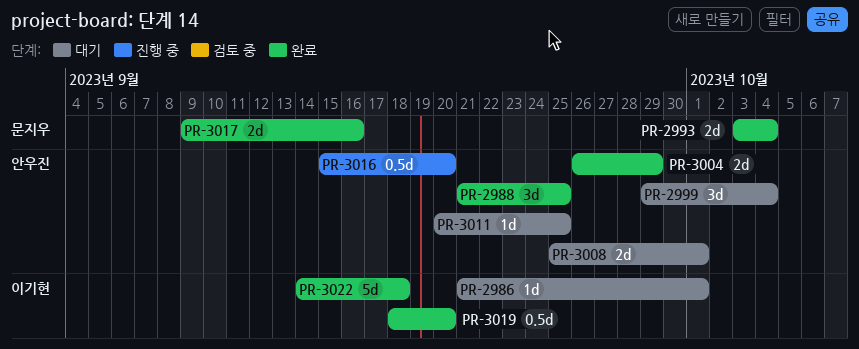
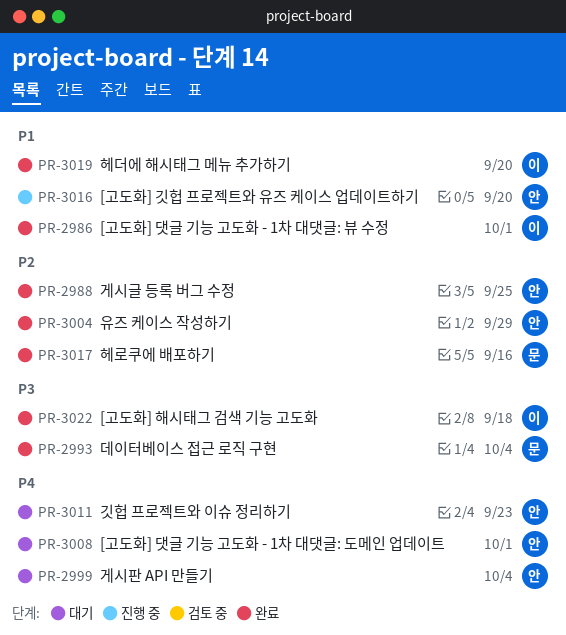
PR-2986, status: 대기 -> 완료
PR-3011, due: Sep 25 -> Sep 23

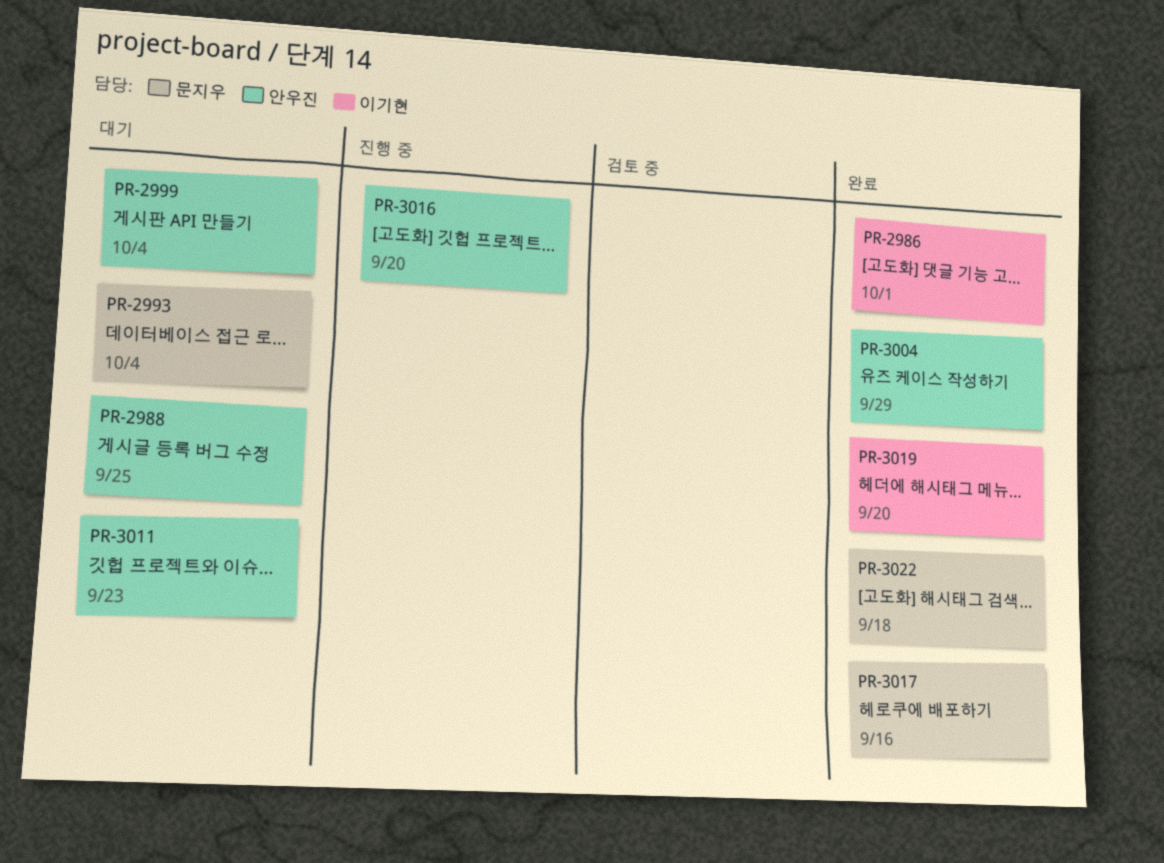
PR-2988, status: 완료 -> 대기
PR-2993, status: 완료 -> 대기
PR-3008: present -> none
PR-3022, owner: 이기현 -> 문지우

